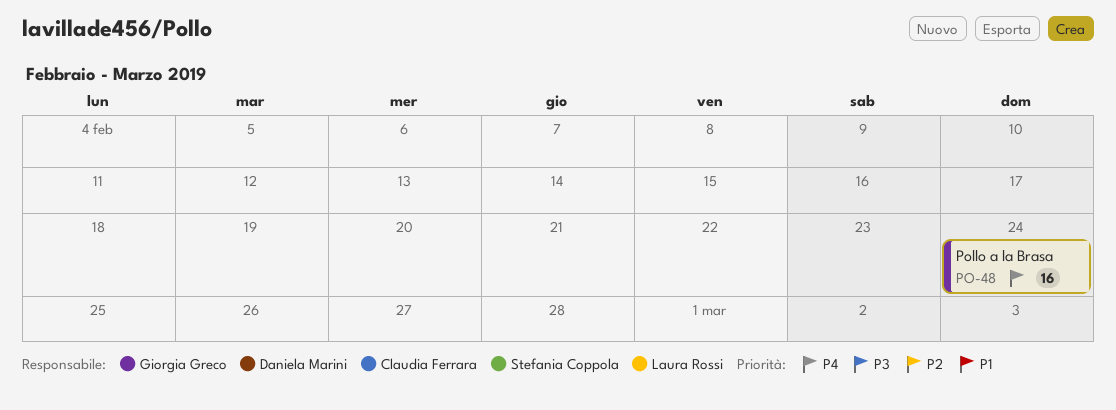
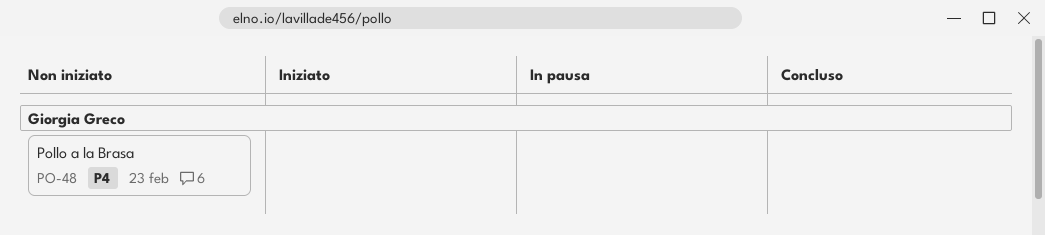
PO-48, due: Feb 24 -> Feb 23

